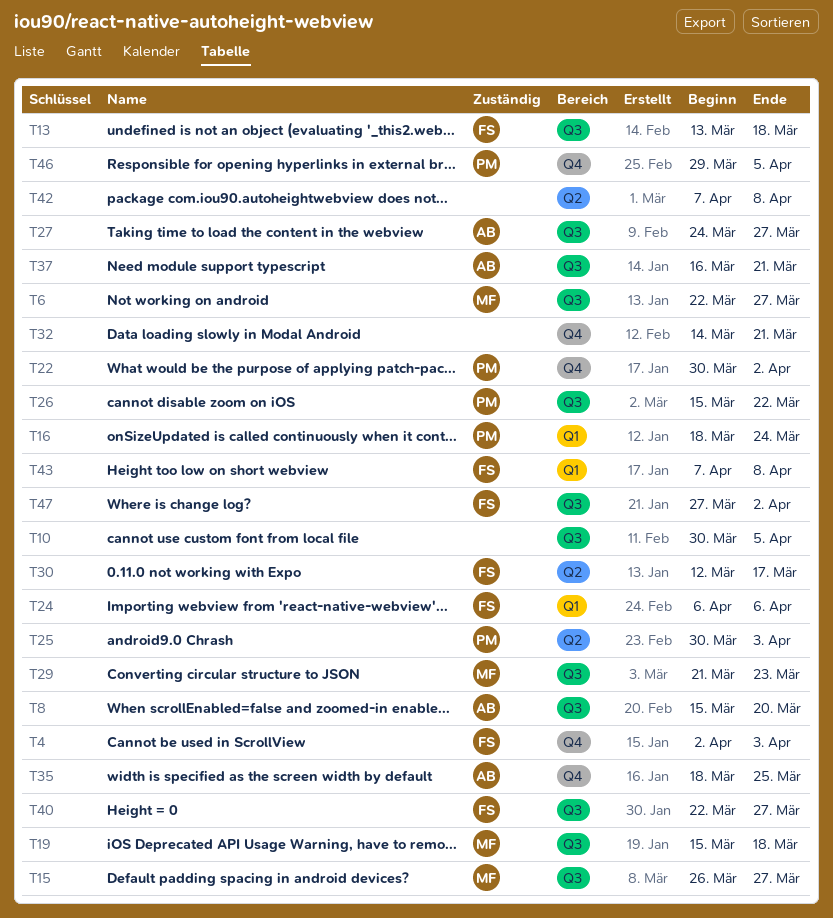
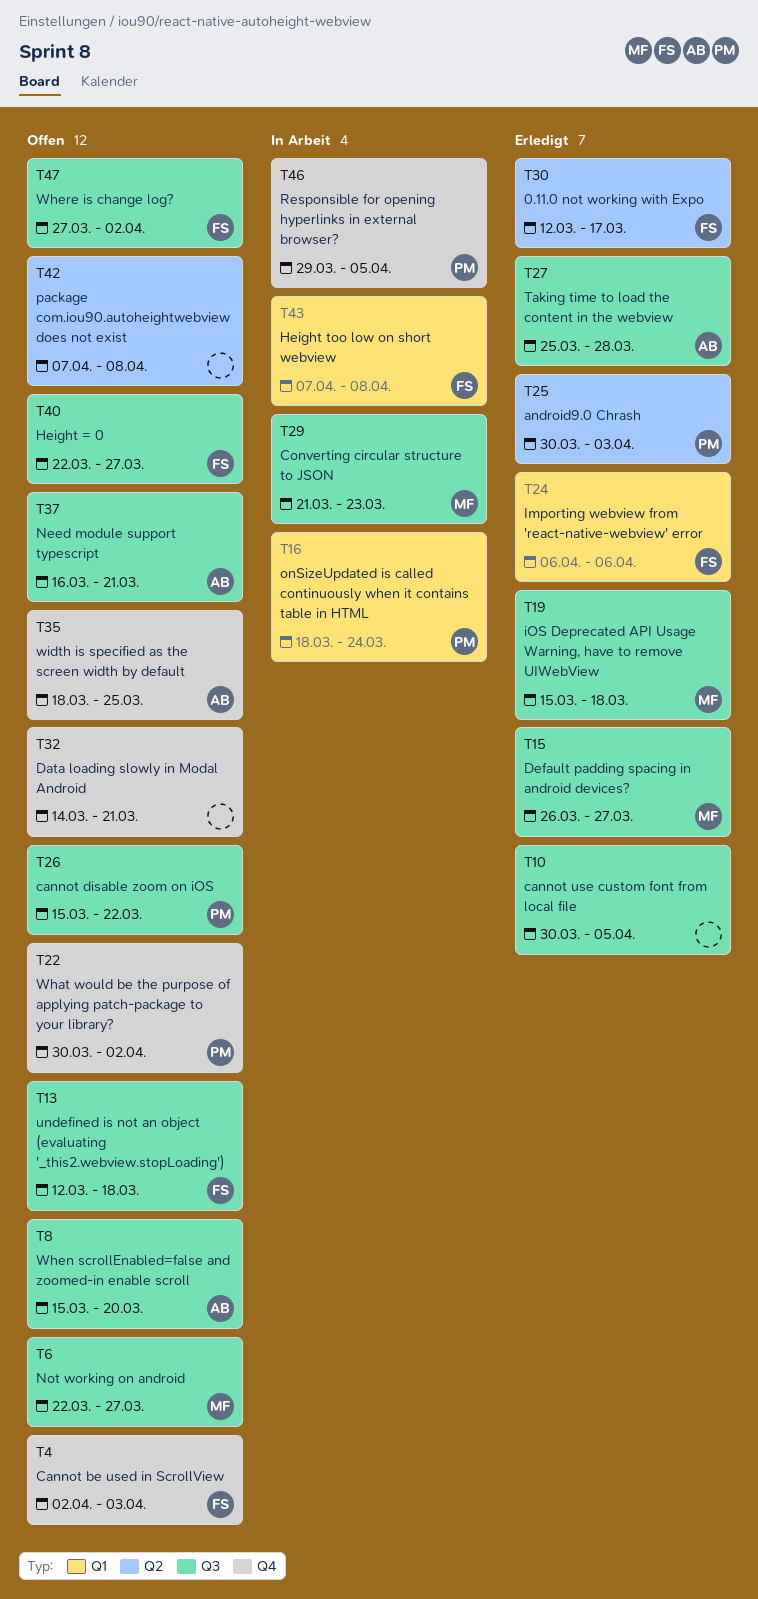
T13, start: Mar 13 -> Mar 12
T27, start: Mar 24 -> Mar 25
T27, due: Mar 27 -> Mar 28

